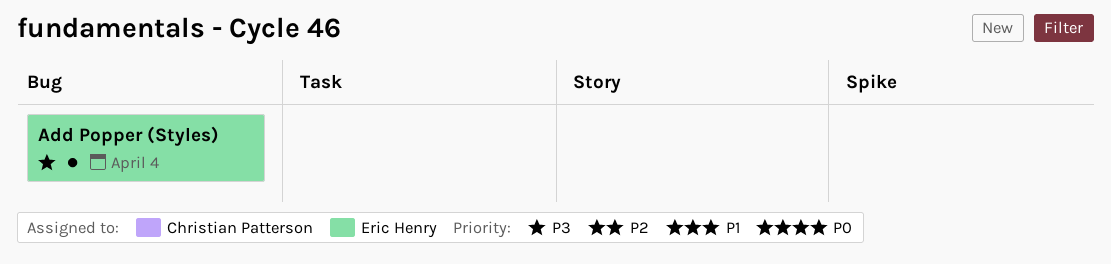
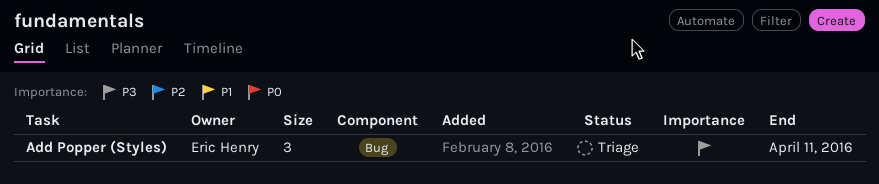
Add Popper (Styles), estimate: 1 -> 3
Add Popper (Styles), due: Apr 4 -> Apr 11

